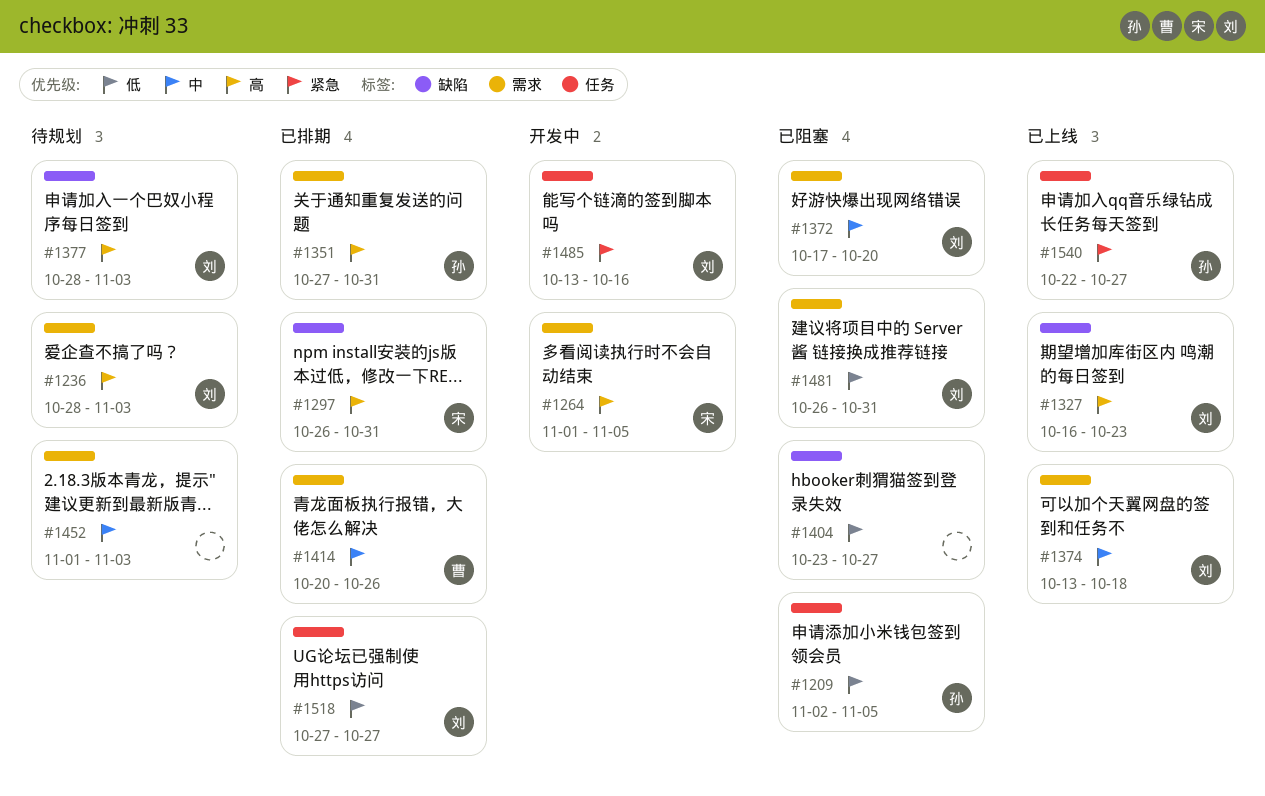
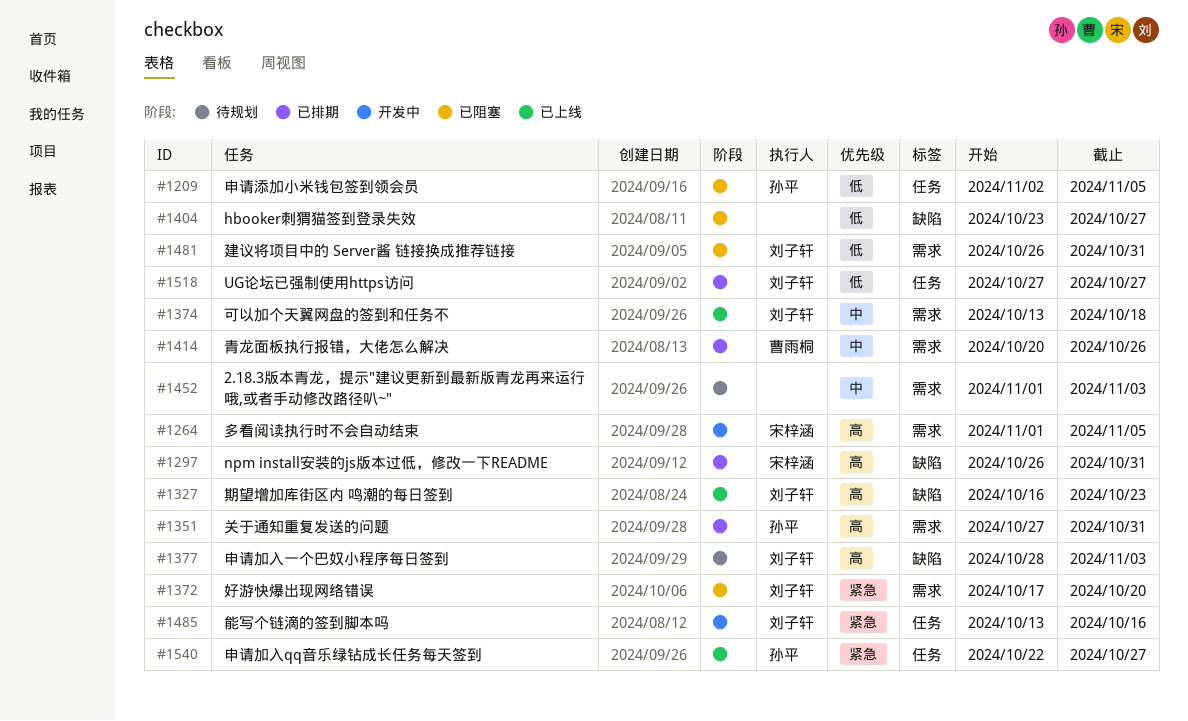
#1236: present -> none
#1372, priority: 中 -> 紧急

